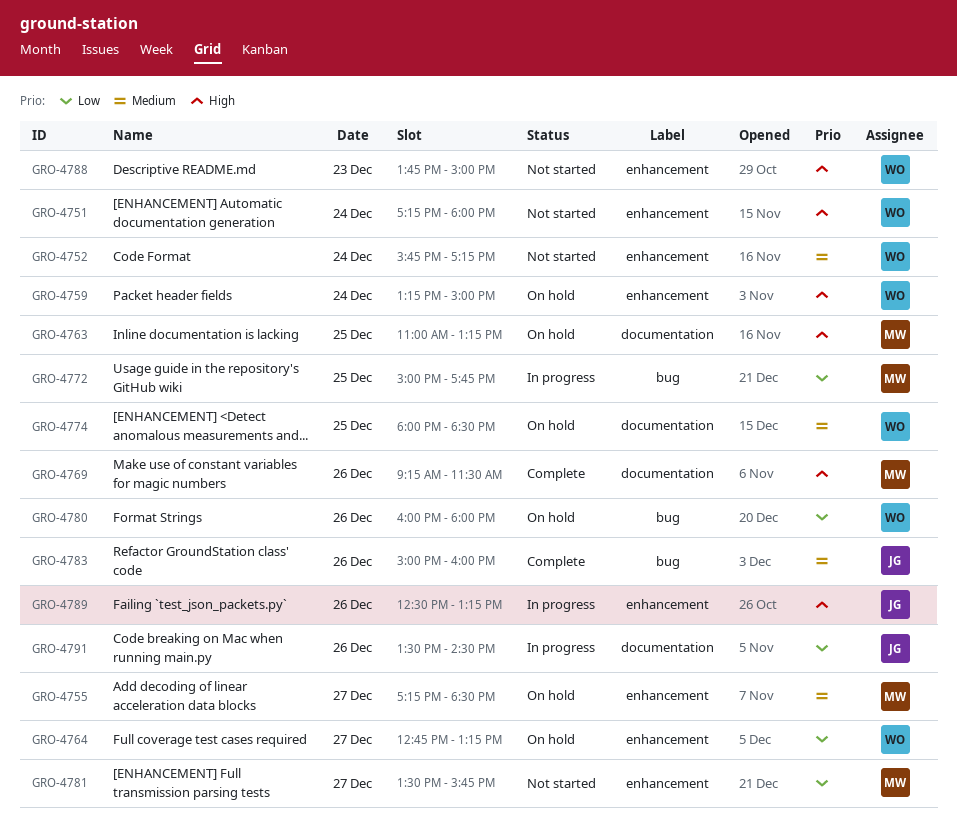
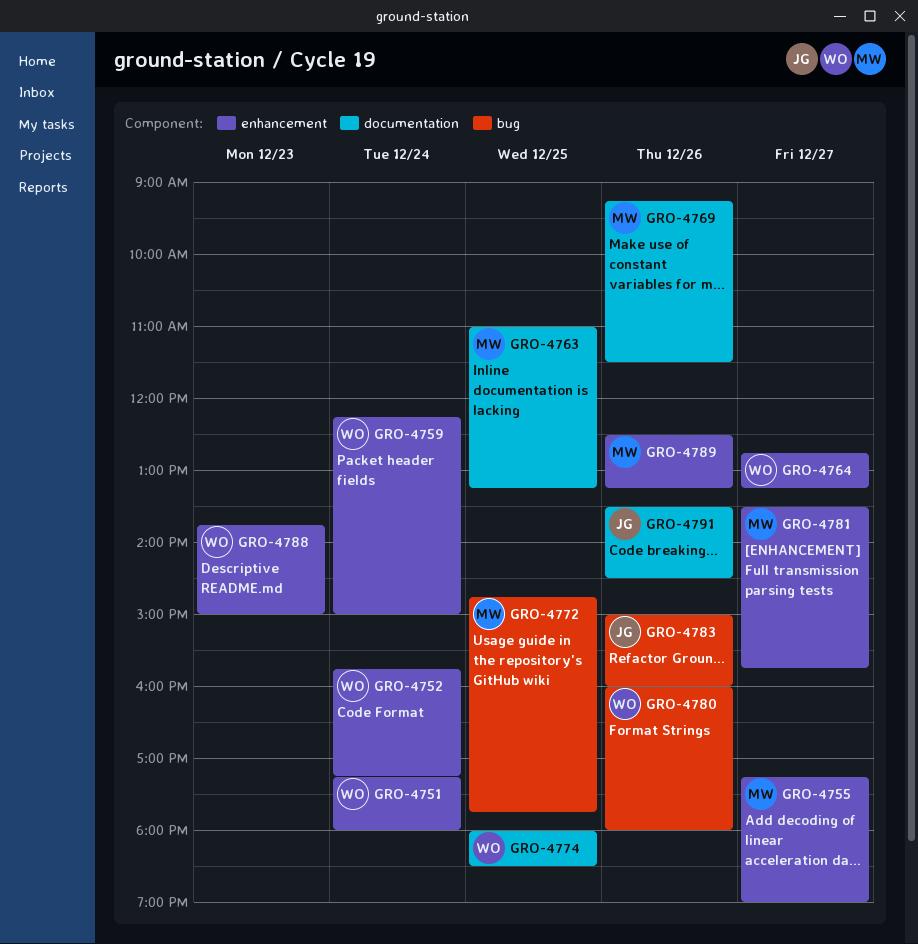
GRO-4755, ends: 18:30 -> 19:00
GRO-4759, begins: 13:15 -> 12:15
GRO-4772, begins: 15:00 -> 14:45
GRO-4789, owner: JG -> MW

